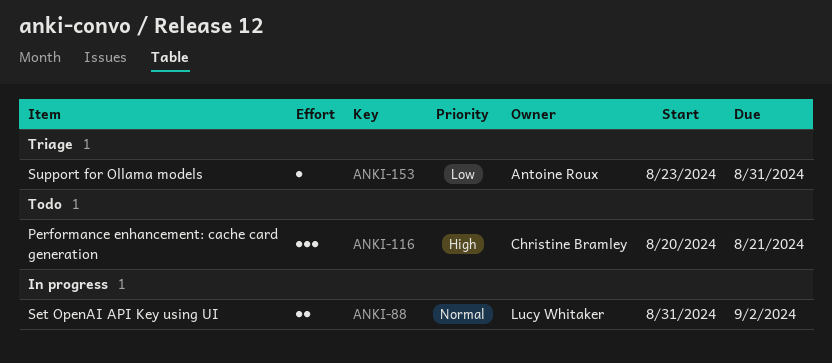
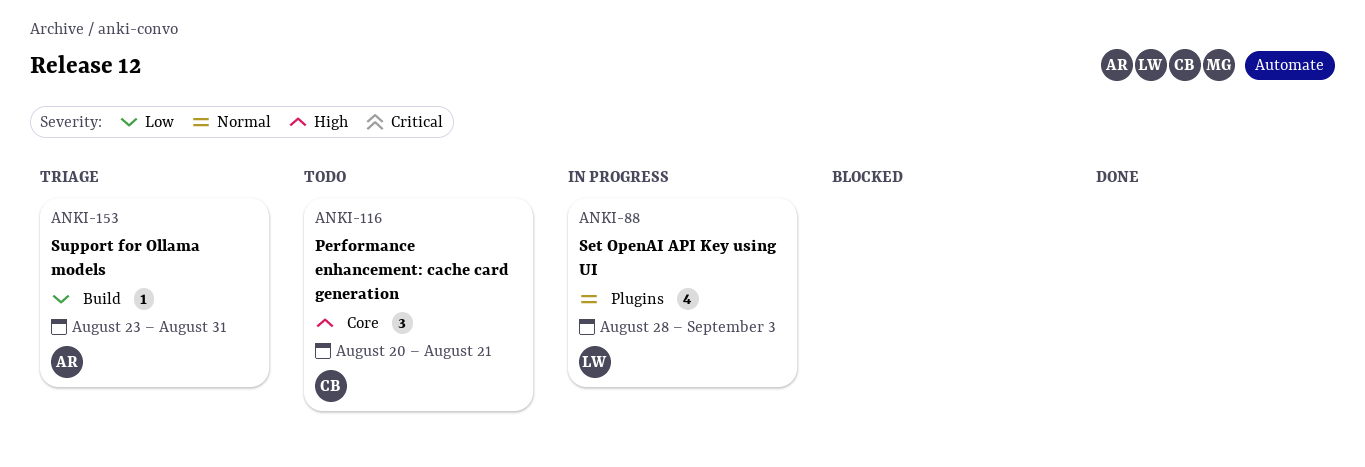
ANKI-88, estimate: 2 -> 4
ANKI-88, start: Aug 31 -> Aug 28
ANKI-88, due: Sep 2 -> Sep 3

